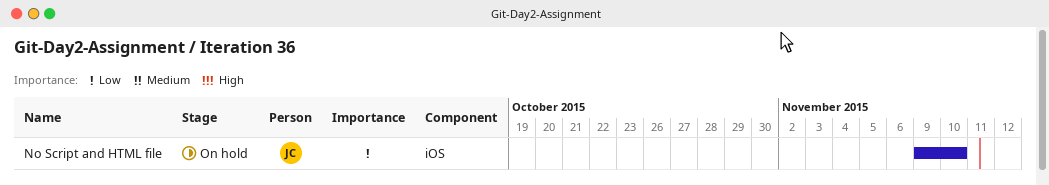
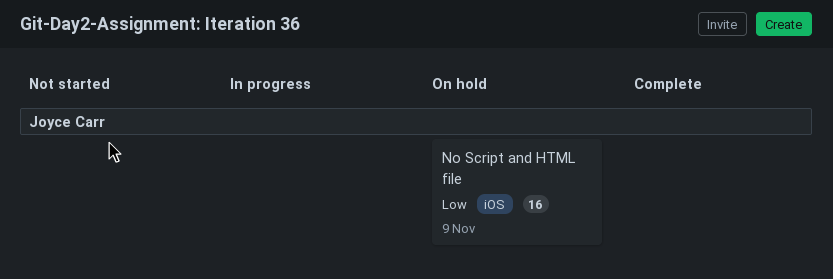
No Script and HTML file, due: Nov 10 -> Nov 9

